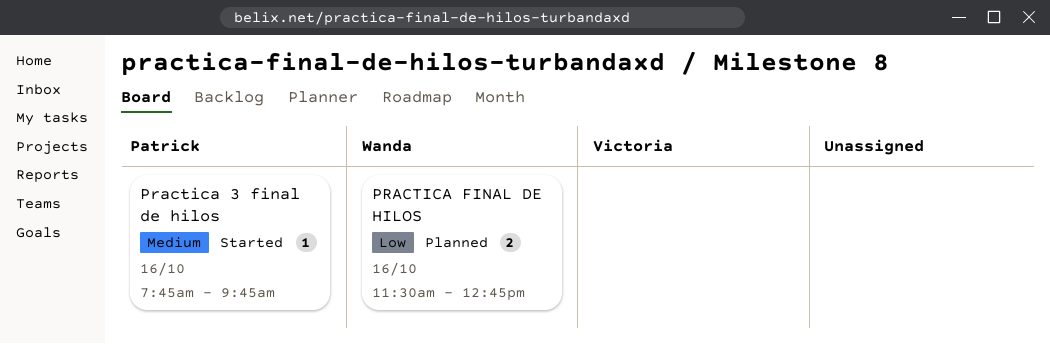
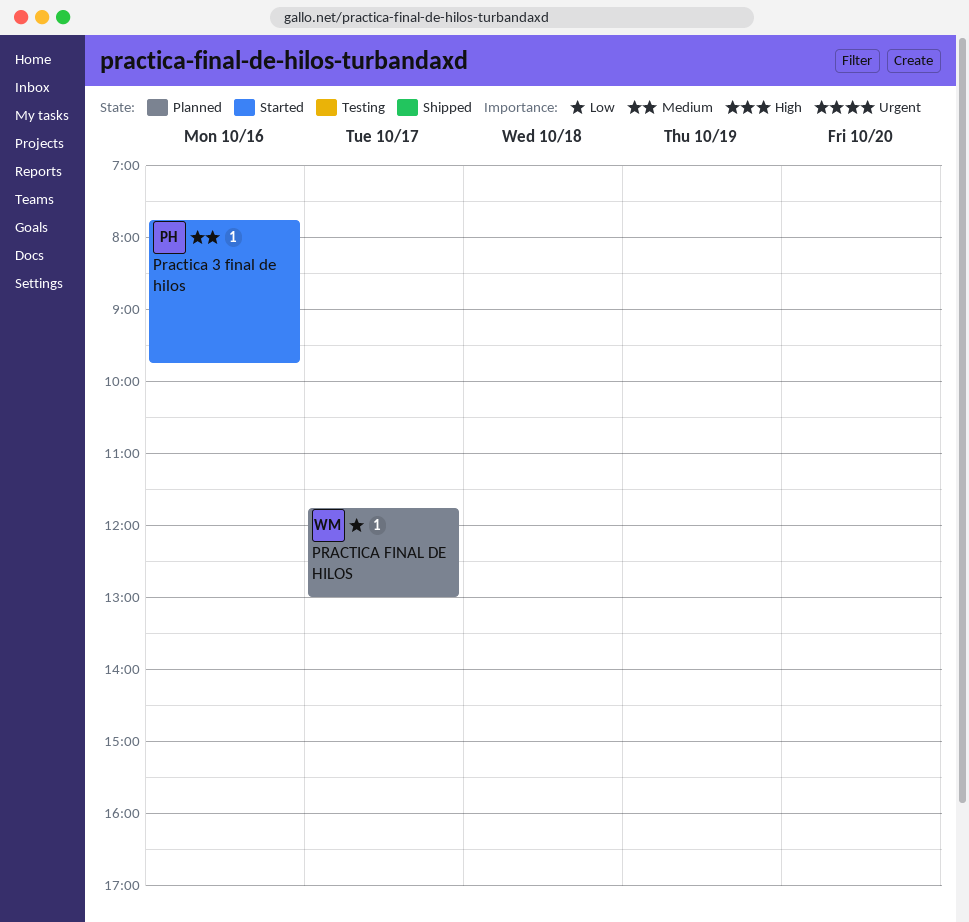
PRACTICA FINAL DE HILOS, estimate: 2 -> 1
PRACTICA FINAL DE HILOS, day: Oct 16 -> Oct 17
PRACTICA FINAL DE HILOS, begins: 11:30 -> 11:45
PRACTICA FINAL DE HILOS, ends: 12:45 -> 13:00

